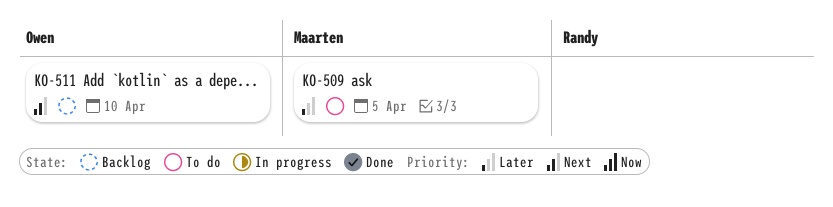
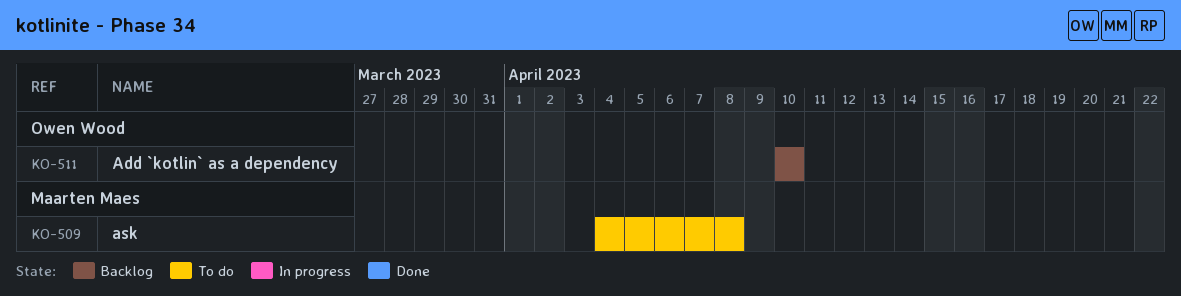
KO-509, due: Apr 5 -> Apr 8

